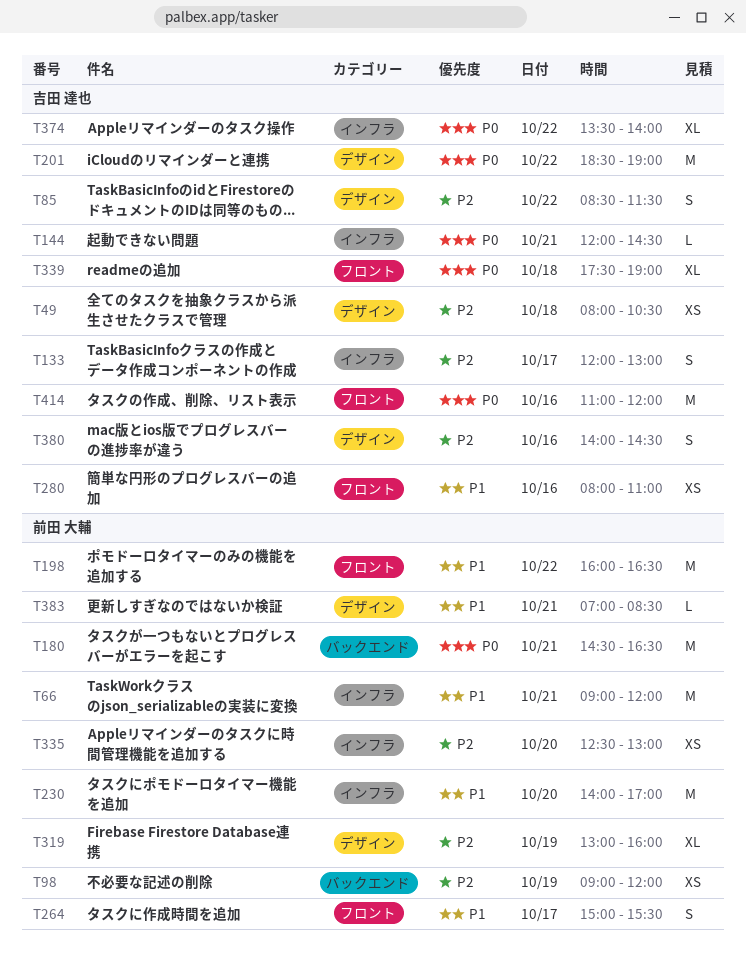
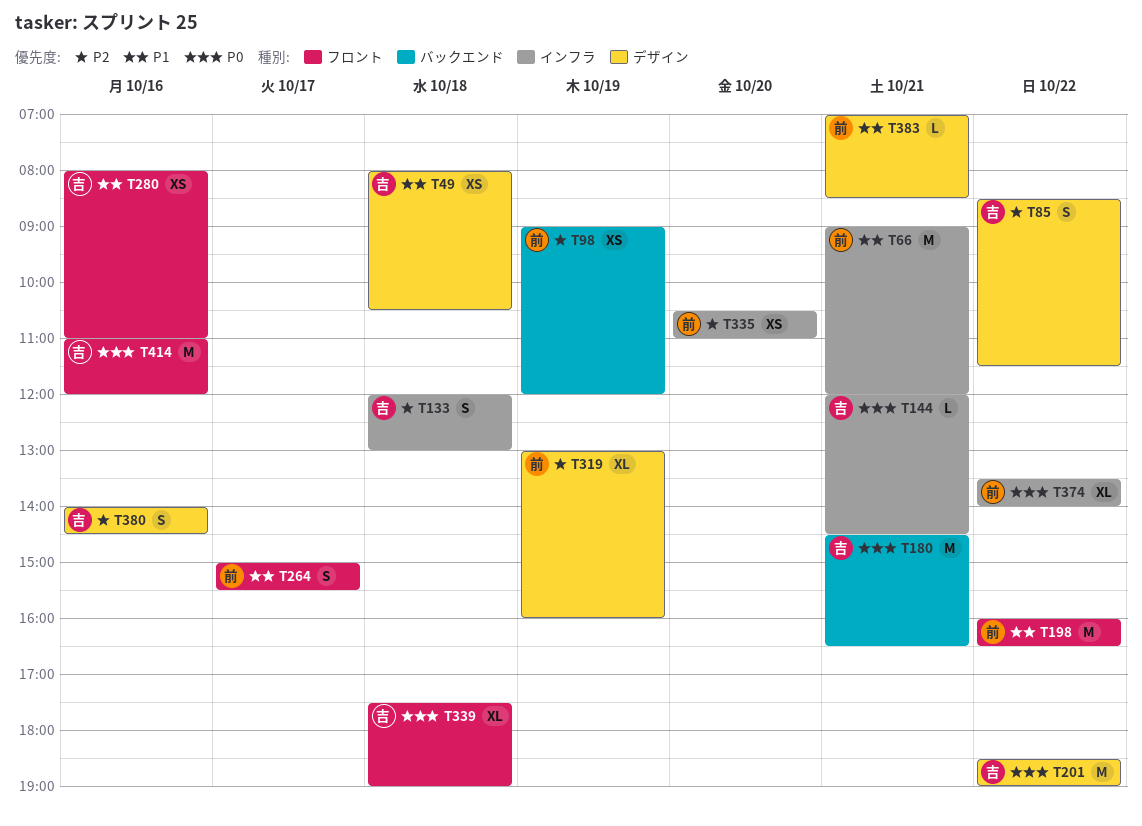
T49, priority: P2 -> P1
T133, day: Oct 17 -> Oct 18
T180, owner: 前田 大輔 -> 吉田 達也
T230: present -> none
T335, begins: 12:30 -> 10:30
T335, ends: 13:00 -> 11:00
T374, owner: 吉田 達也 -> 前田 大輔

